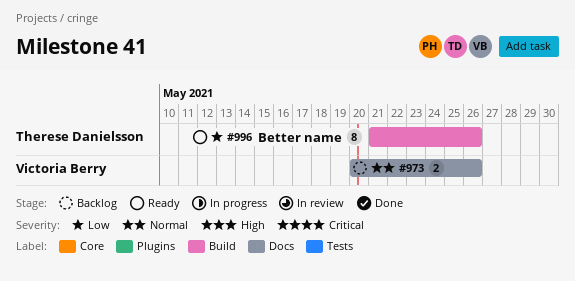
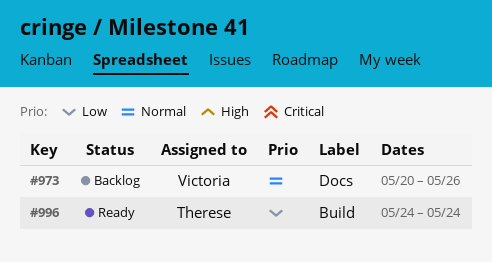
#996, start: May 21 -> May 24
#996, due: May 26 -> May 24

